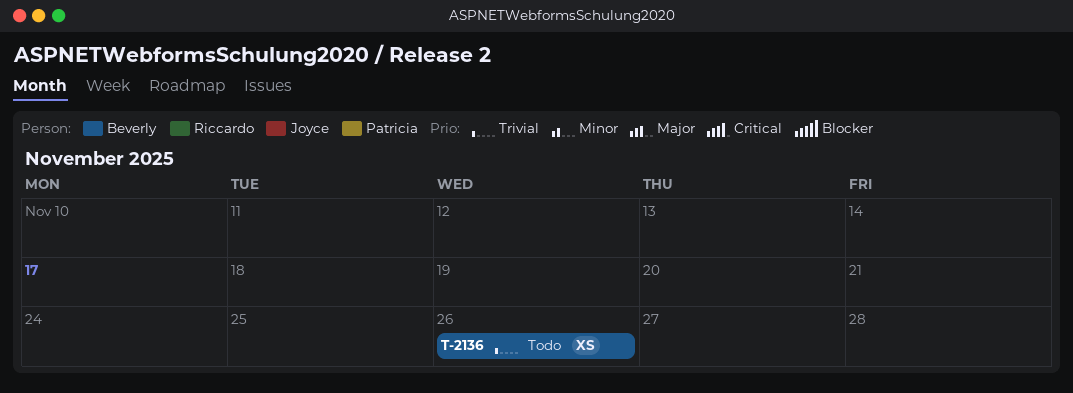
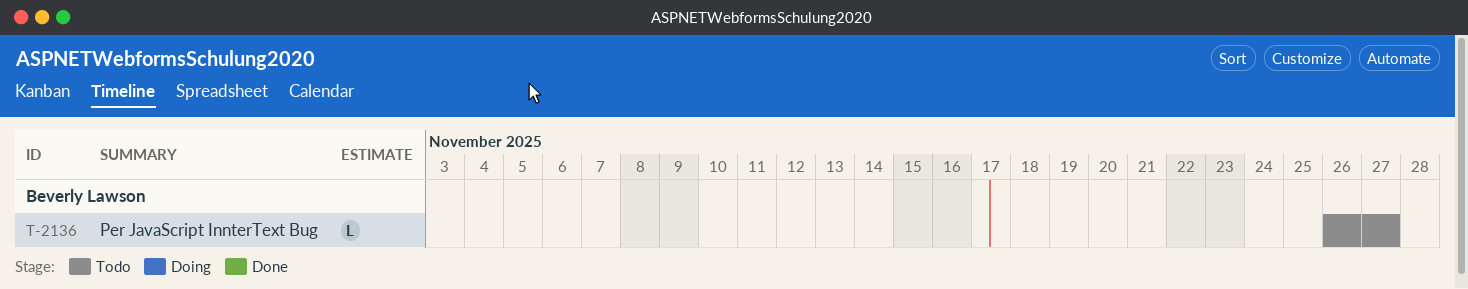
T-2136, estimate: XS -> L
T-2136, due: Nov 26 -> Nov 27

